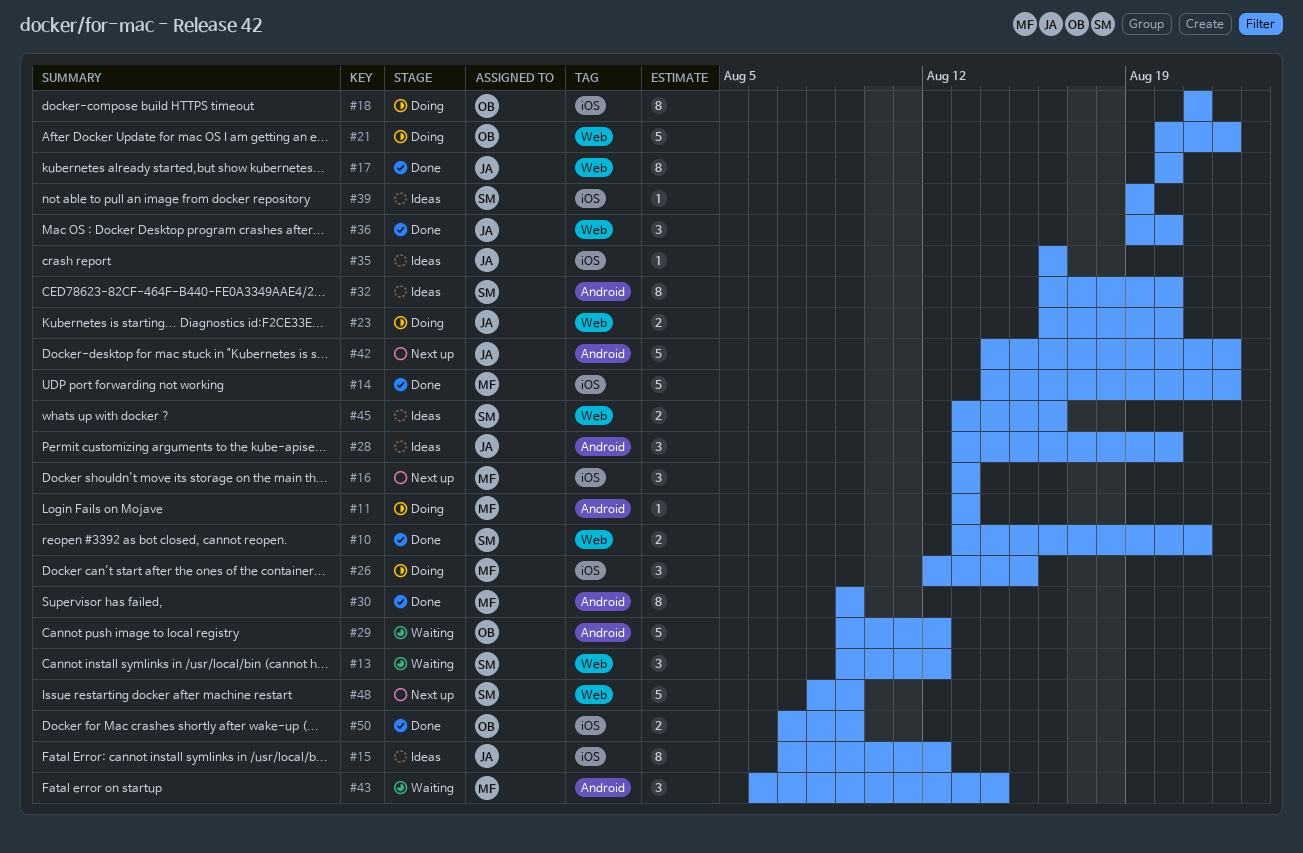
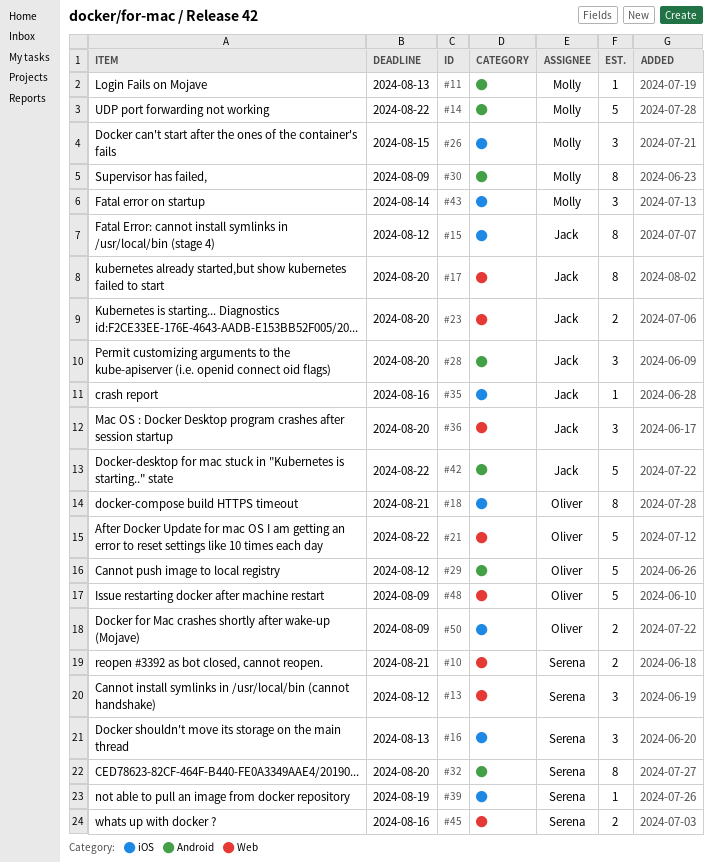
#14, label: iOS -> Android
#16, owner: Molly -> Serena
#43, label: Android -> iOS
#48, owner: Serena -> Oliver

